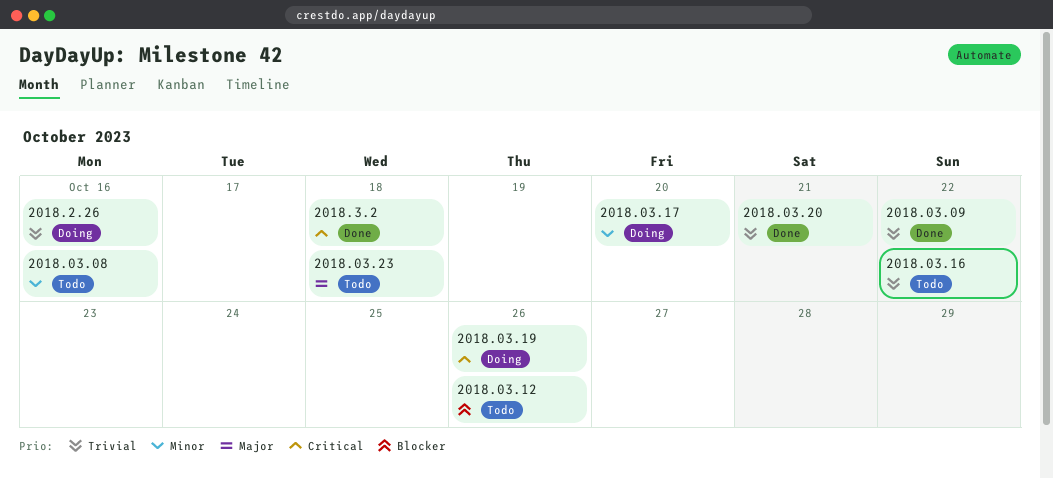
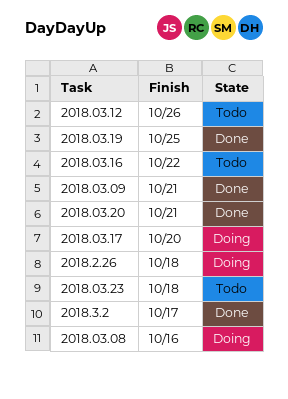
2018.03.08, status: Todo -> Doing
2018.03.09, due: Oct 22 -> Oct 21
2018.03.19, status: Doing -> Done
2018.03.19, due: Oct 26 -> Oct 25
2018.2.26, due: Oct 16 -> Oct 18
2018.3.2, due: Oct 18 -> Oct 17

